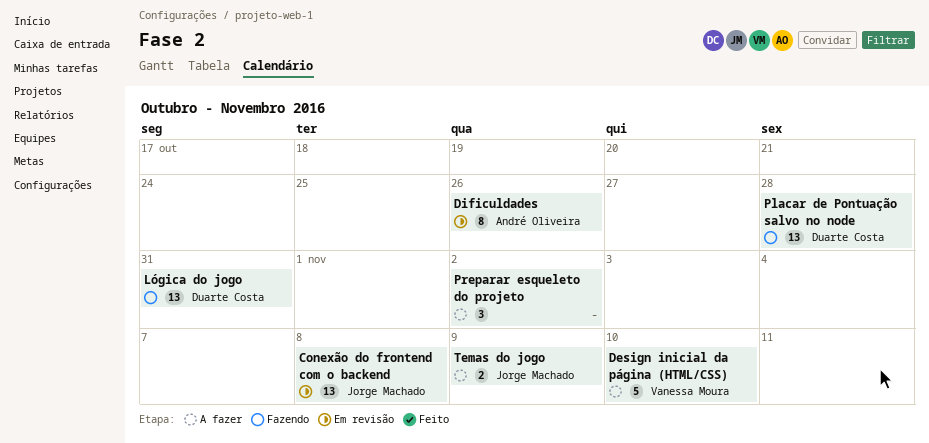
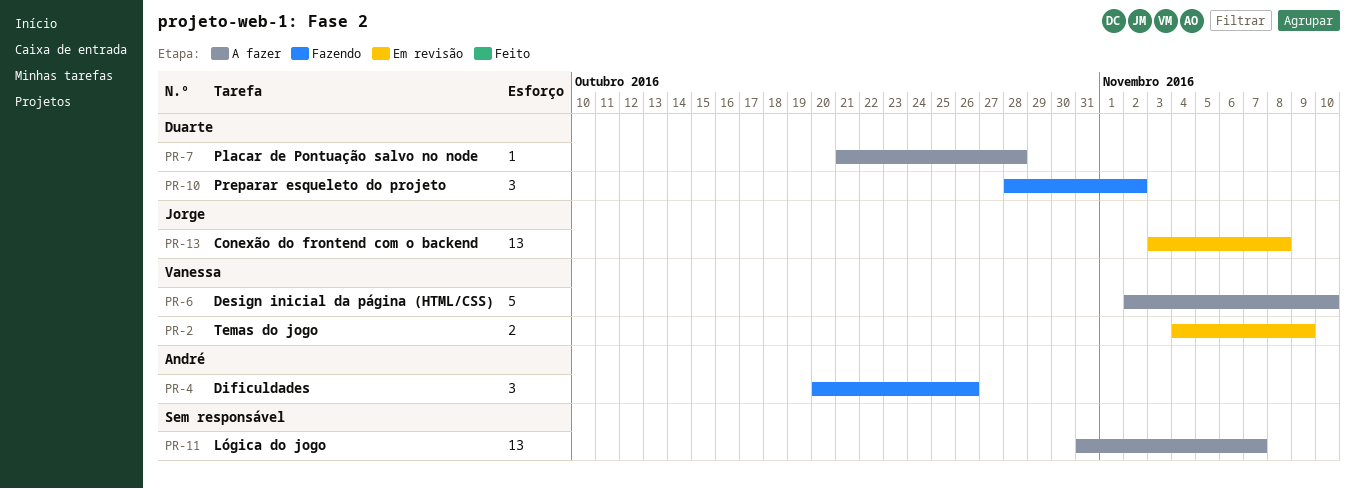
Dificuldades, status: Em revisão -> Fazendo
Dificuldades, estimate: 8 -> 3
Lógica do jogo, status: Fazendo -> A fazer
Lógica do jogo, owner: Duarte Costa -> none
Lógica do jogo, due: Oct 31 -> Nov 7
Placar de Pontuação salvo no node, status: Fazendo -> A fazer
Placar de Pontuação salvo no node, estimate: 13 -> 1
Preparar esqueleto do projeto, status: A fazer -> Fazendo
Preparar esqueleto do projeto, owner: none -> Duarte Costa
Temas do jogo, status: A fazer -> Em revisão
Temas do jogo, owner: Jorge Machado -> Vanessa Moura

